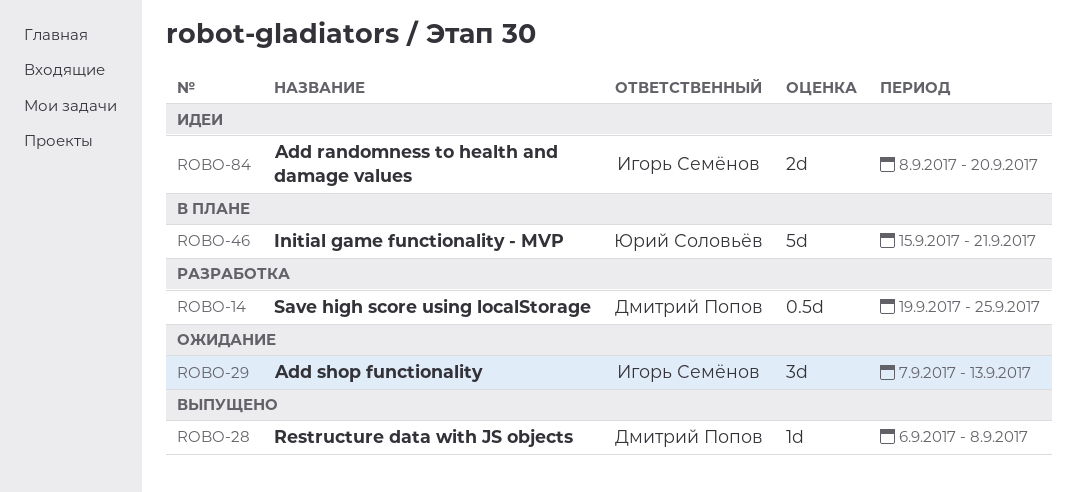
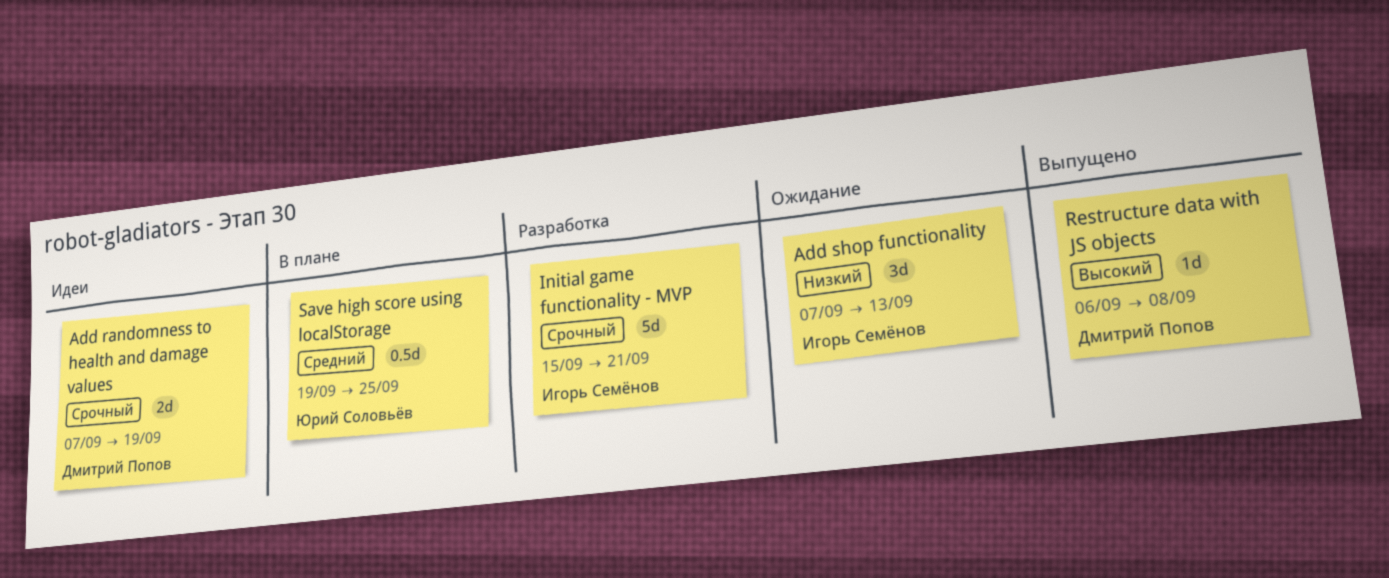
Add randomness to health and damage values, owner: Игорь Семёнов -> Дмитрий Попов
Add randomness to health and damage values, start: Sep 8 -> Sep 7
Add randomness to health and damage values, due: Sep 20 -> Sep 19
Initial game functionality - MVP, status: В плане -> Разработка
Initial game functionality - MVP, owner: Юрий Соловьёв -> Игорь Семёнов
Save high score using localStorage, status: Разработка -> В плане
Save high score using localStorage, owner: Дмитрий Попов -> Юрий Соловьёв

